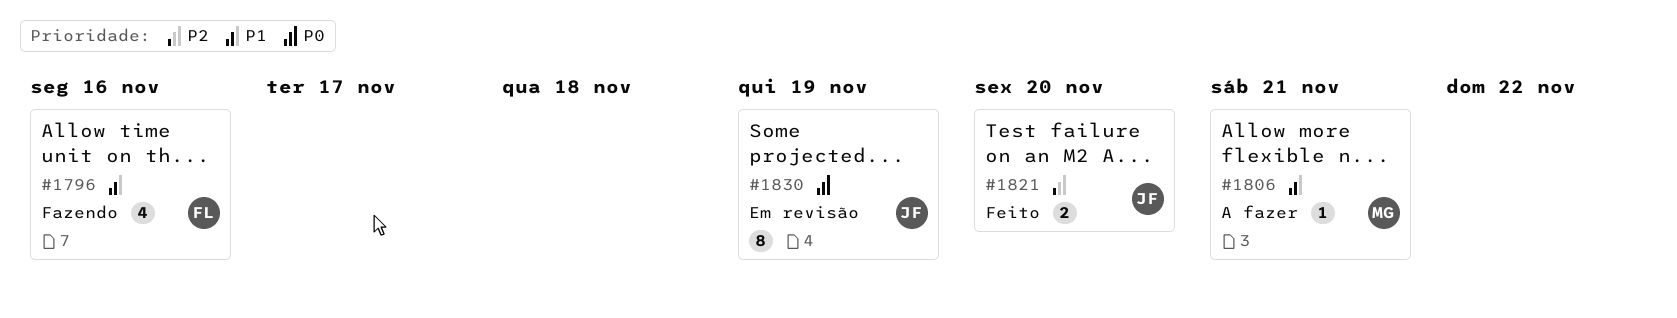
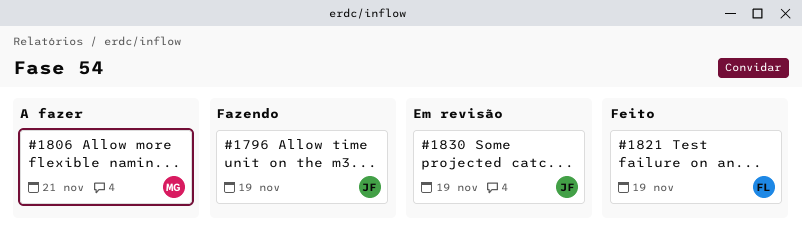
#1796, owner: FL -> JF
#1796, due: Nov 16 -> Nov 19
#1821, owner: JF -> FL
#1821, due: Nov 20 -> Nov 19

